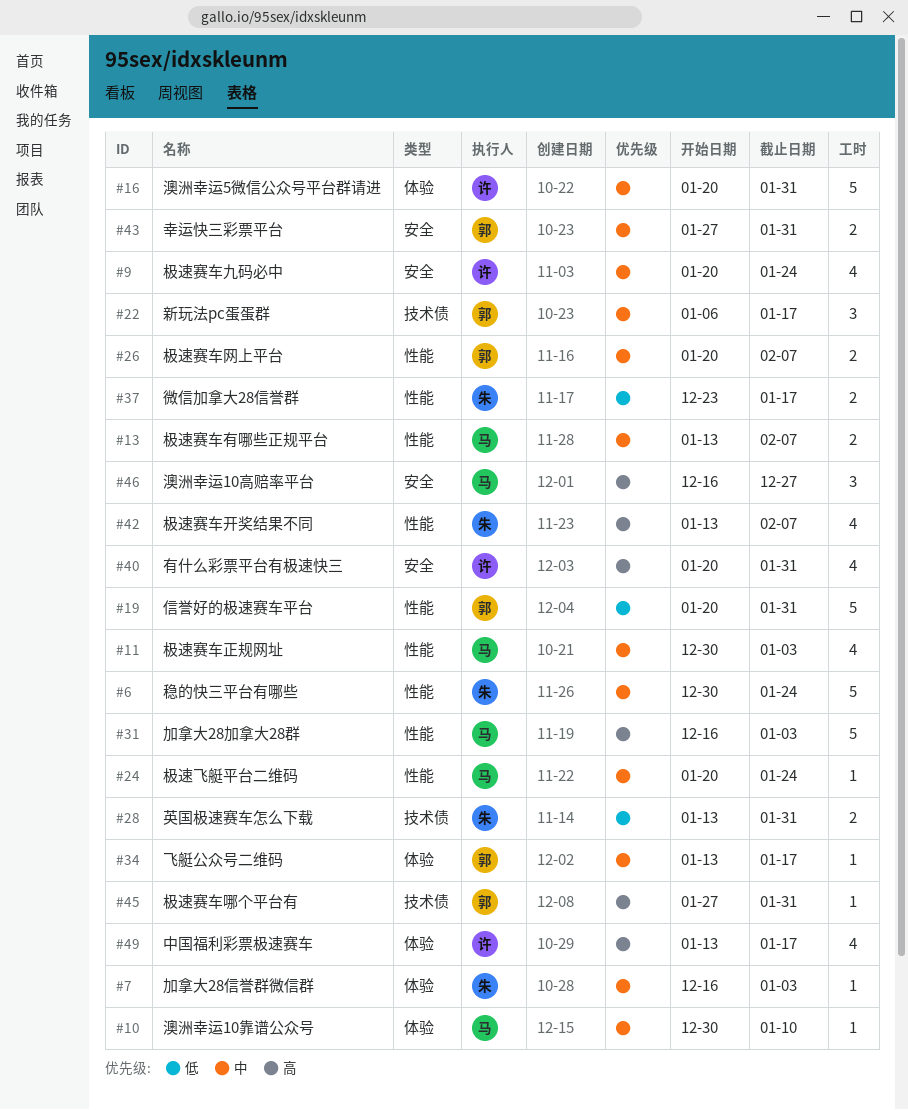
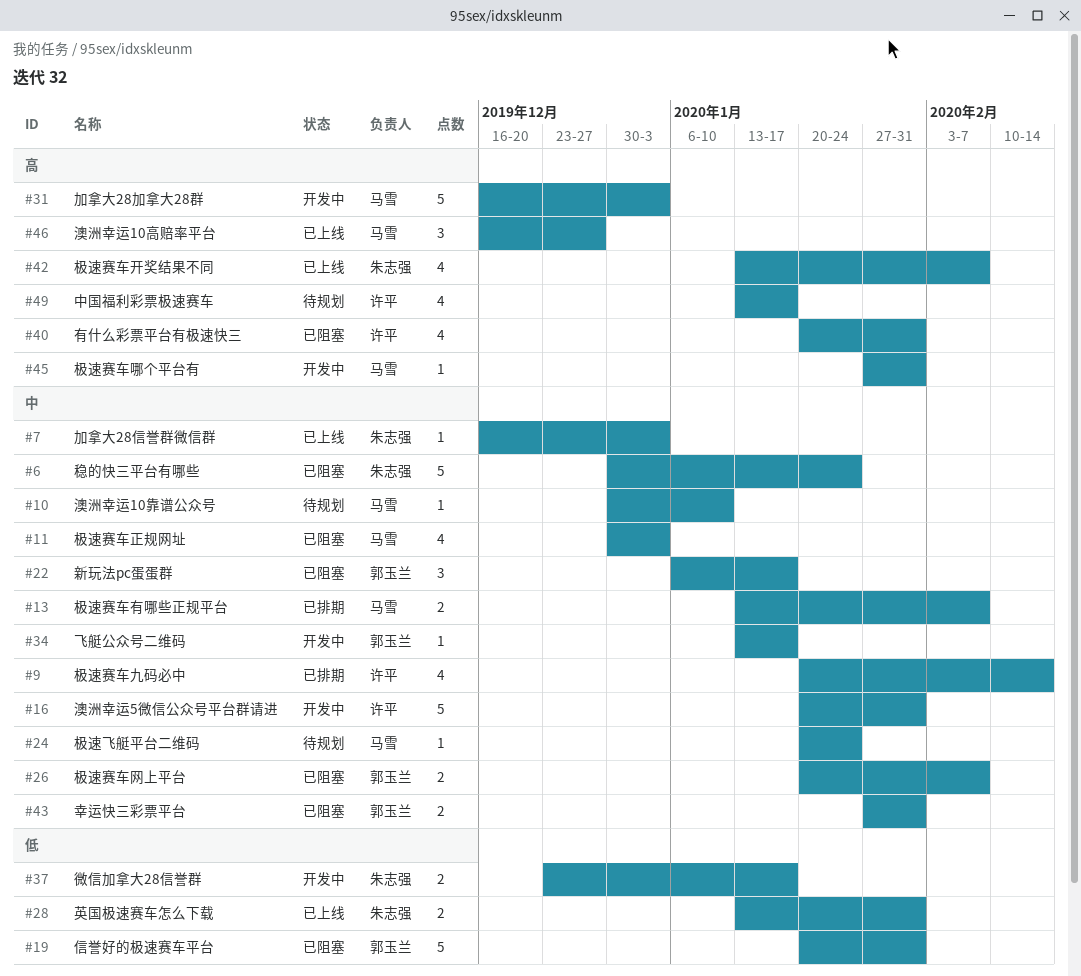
#9, due: Jan 24 -> Feb 14
#45, owner: 郭玉兰 -> 马雪

